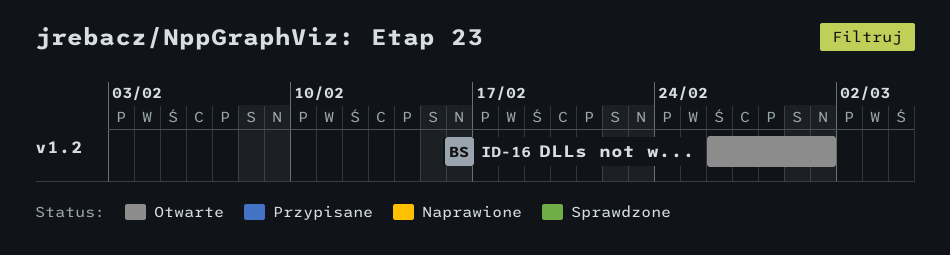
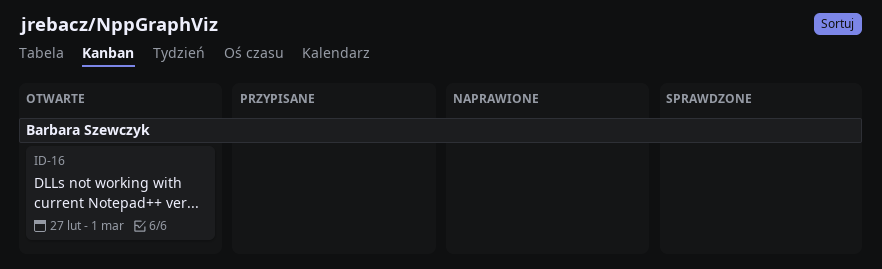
ID-16, start: Feb 26 -> Feb 27

